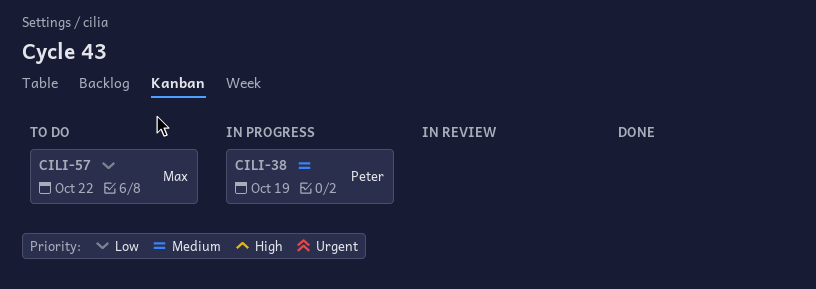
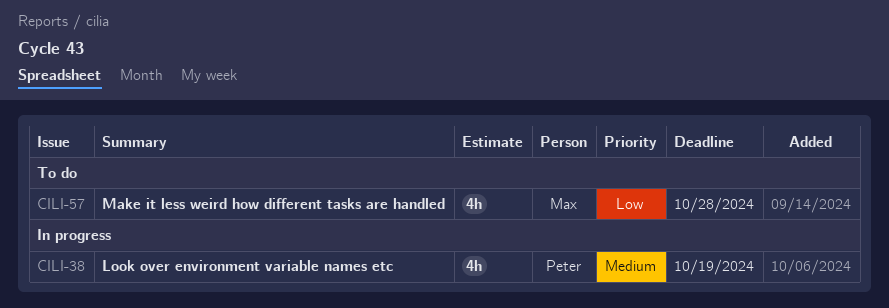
CILI-57, due: Oct 22 -> Oct 28

